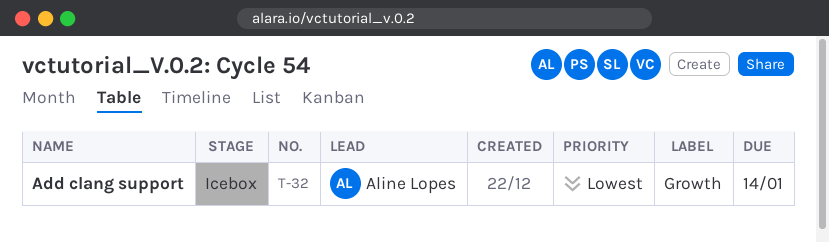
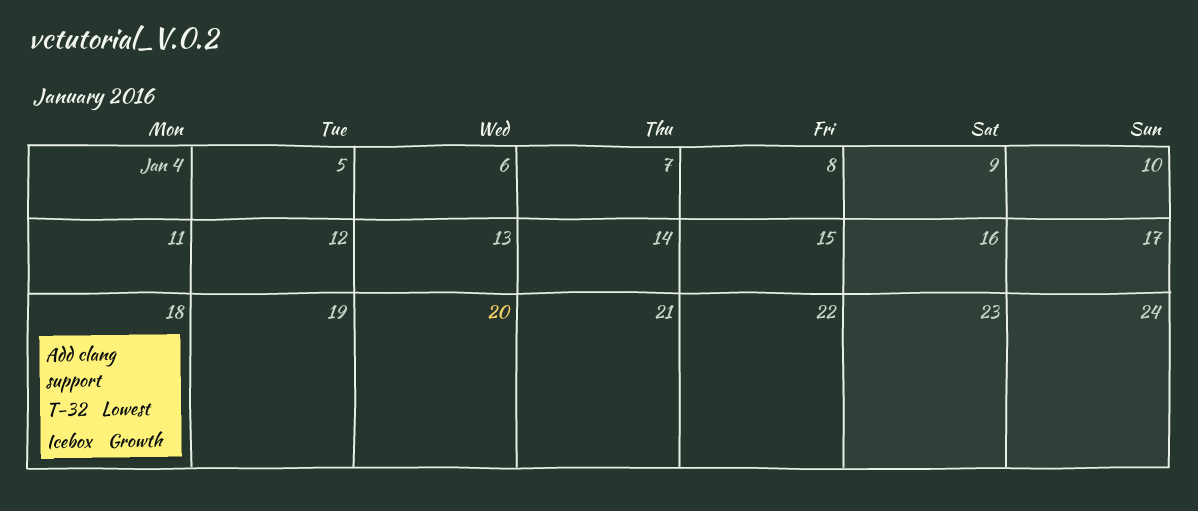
T-32, due: Jan 14 -> Jan 18

